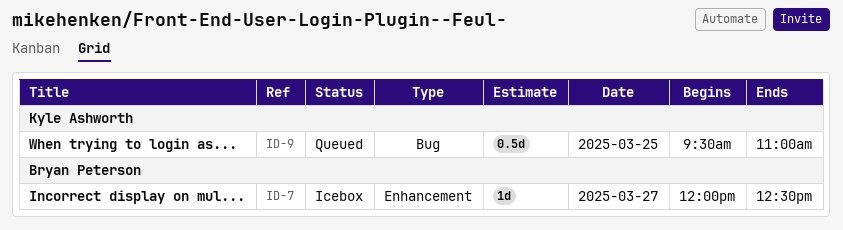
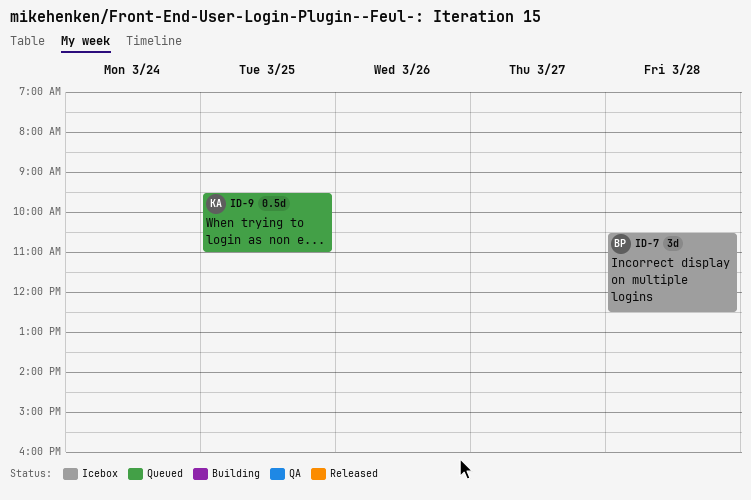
ID-7, estimate: 1d -> 3d
ID-7, day: Mar 27 -> Mar 28
ID-7, begins: 12:00 -> 10:30

